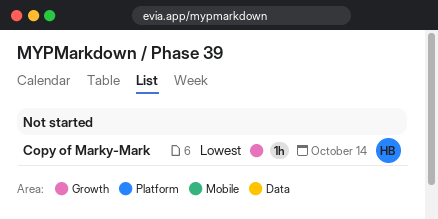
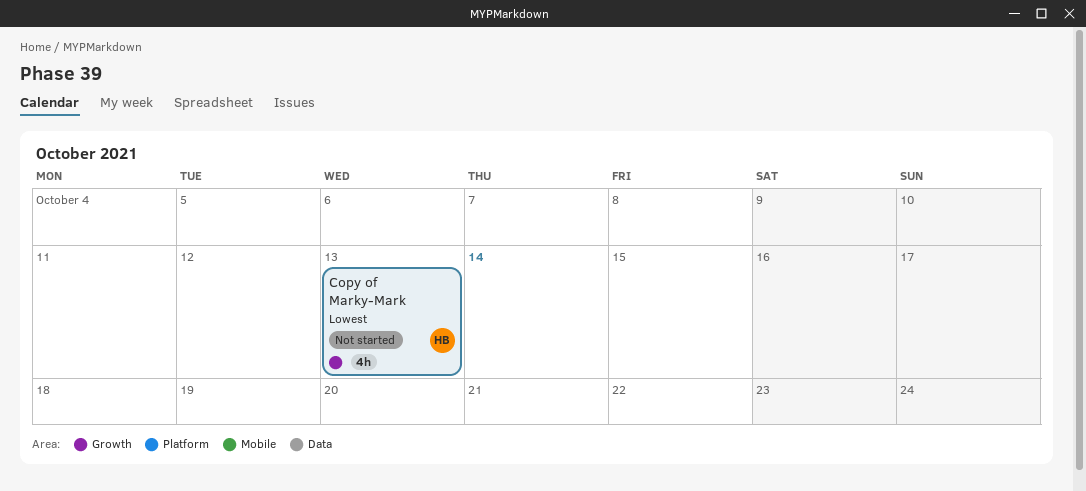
Copy of Marky-Mark, estimate: 1h -> 4h
Copy of Marky-Mark, due: Oct 14 -> Oct 13

